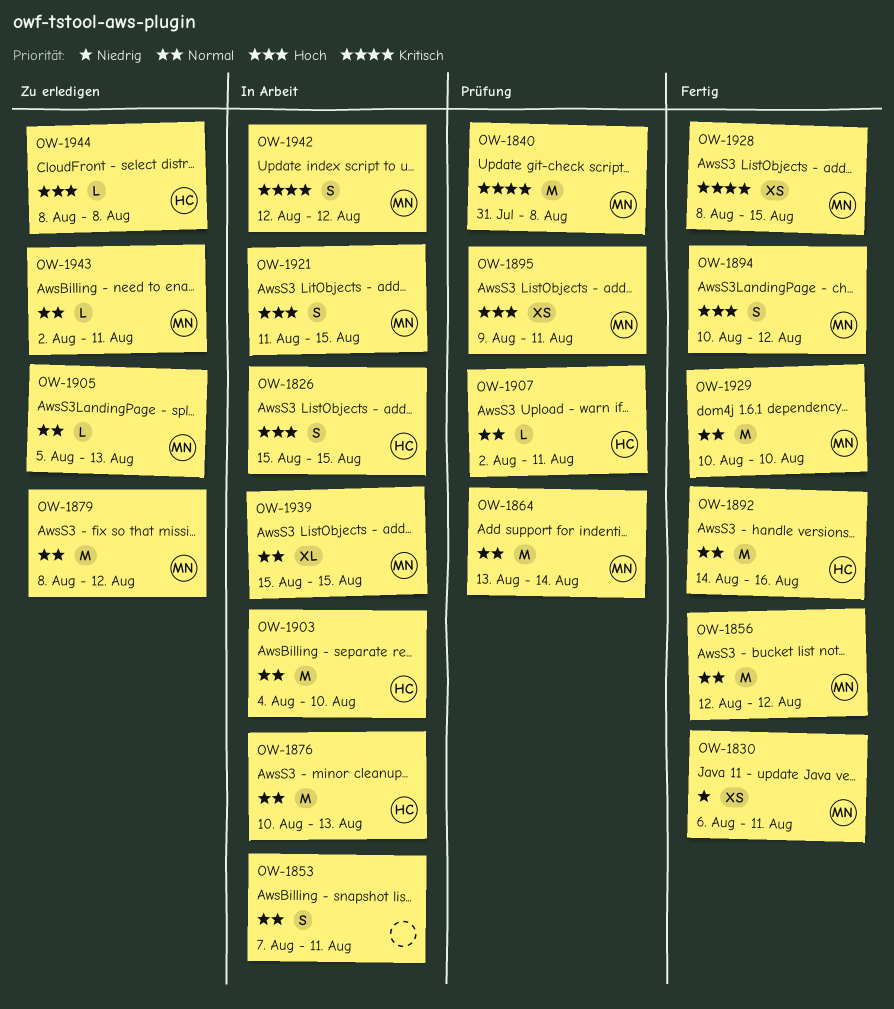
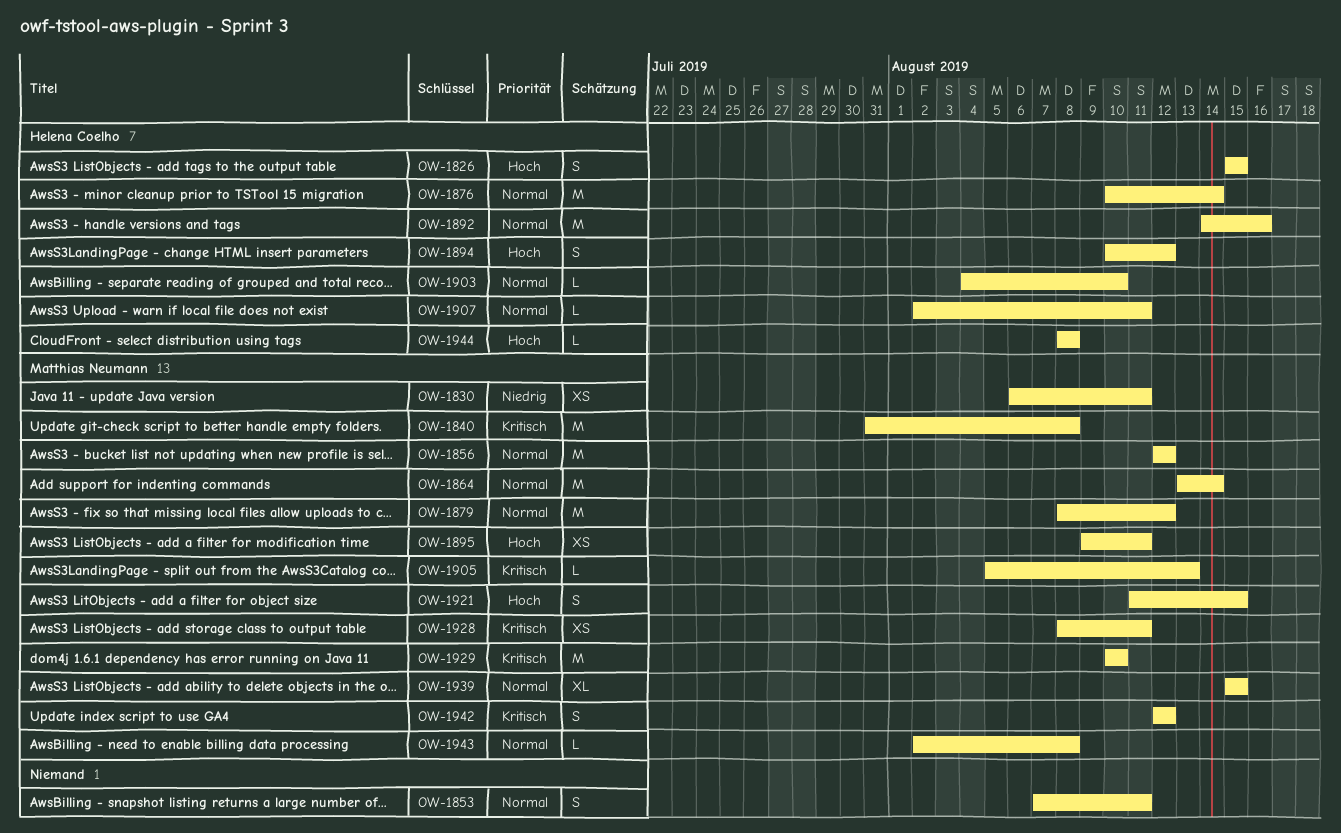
OW-1876, due: Aug 13 -> Aug 14
OW-1894, owner: Matthias Neumann -> Helena Coelho
OW-1903, estimate: M -> L
OW-1905, priority: Normal -> Kritisch
OW-1928, due: Aug 15 -> Aug 11
OW-1929, priority: Normal -> Kritisch
OW-1943, due: Aug 11 -> Aug 8

